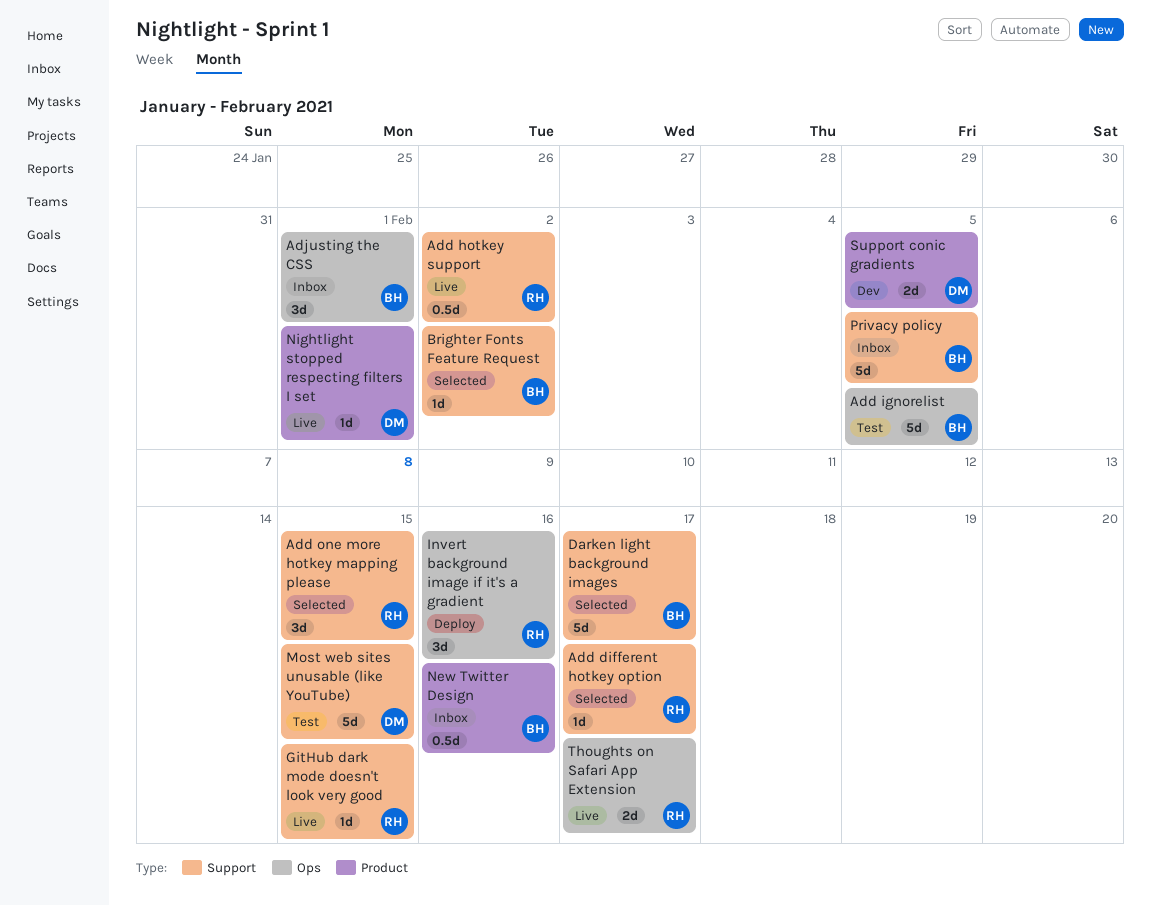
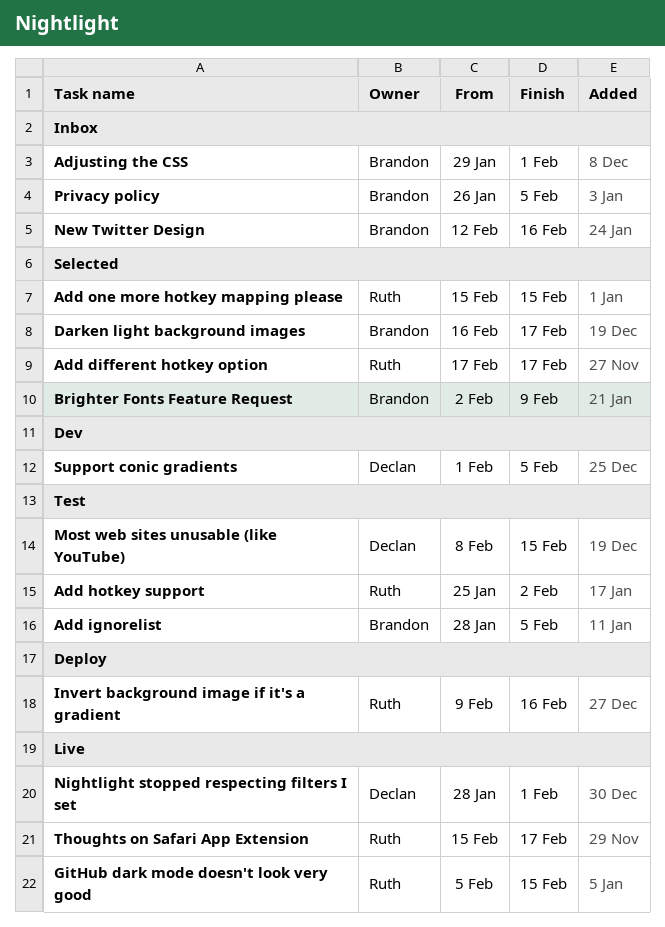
Add hotkey support, status: Live -> Test
Brighter Fonts Feature Request, due: Feb 2 -> Feb 9

